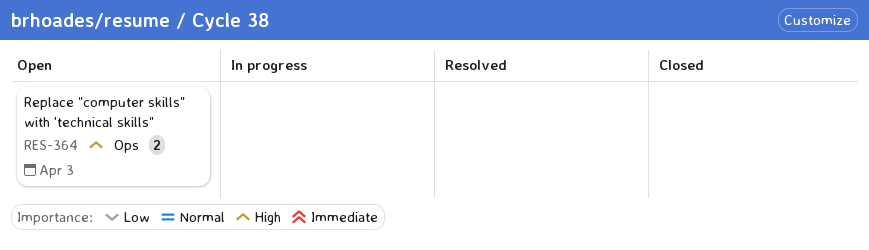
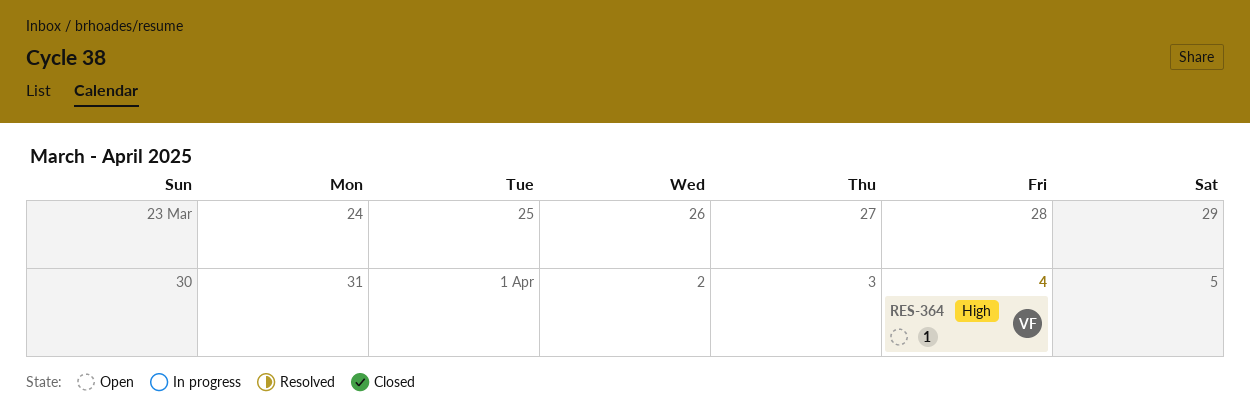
RES-364, estimate: 2 -> 1
RES-364, due: Apr 3 -> Apr 4

